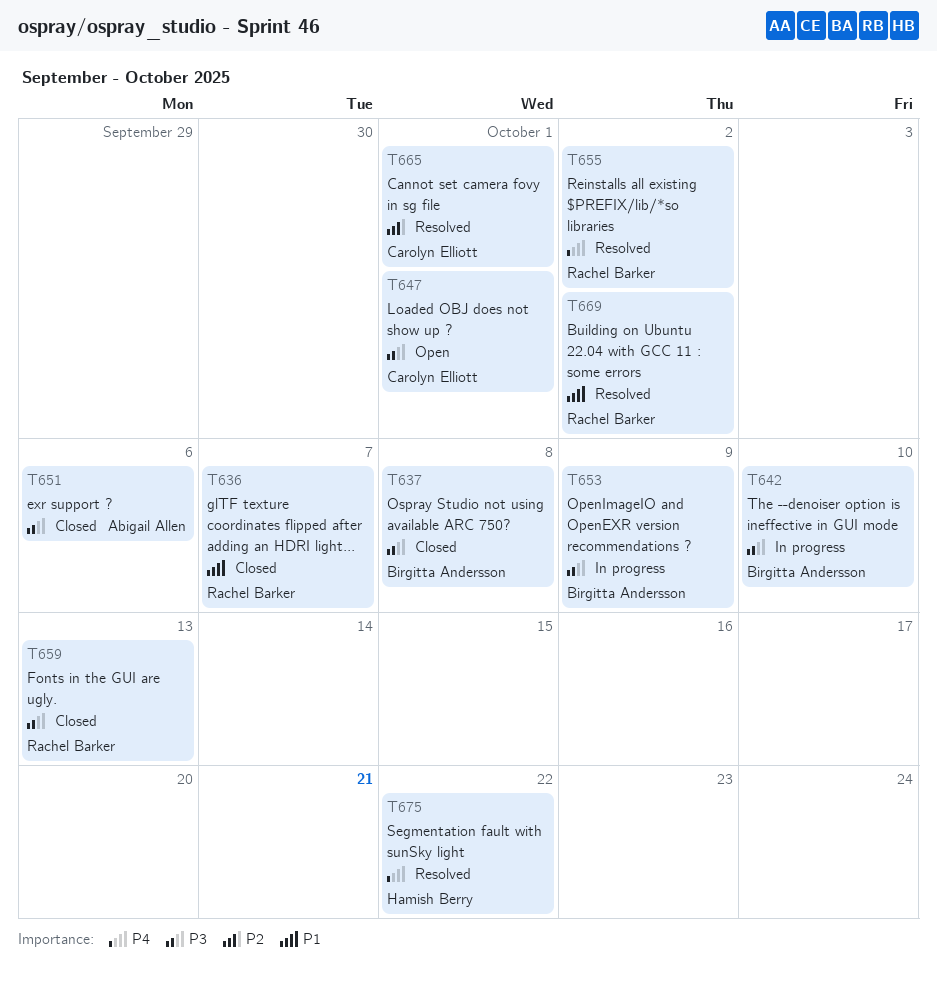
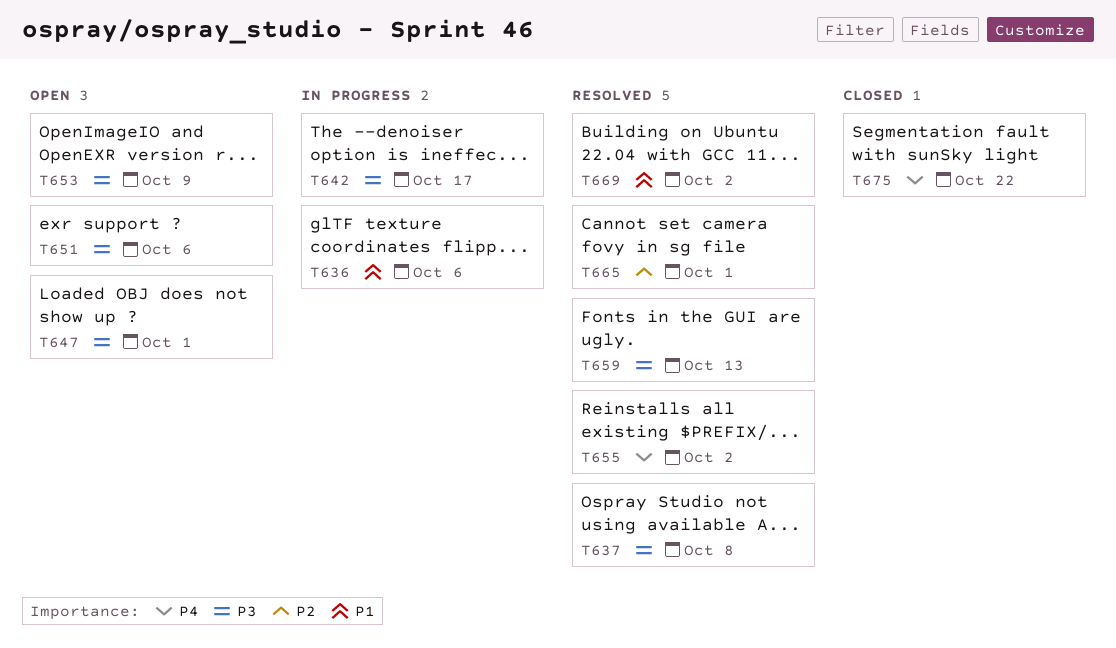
T636, status: Closed -> In progress
T636, due: Oct 7 -> Oct 6
T637, status: Closed -> Resolved
T642, due: Oct 10 -> Oct 17
T651, status: Closed -> Open
T653, status: In progress -> Open
T659, status: Closed -> Resolved
T675, status: Resolved -> Closed

